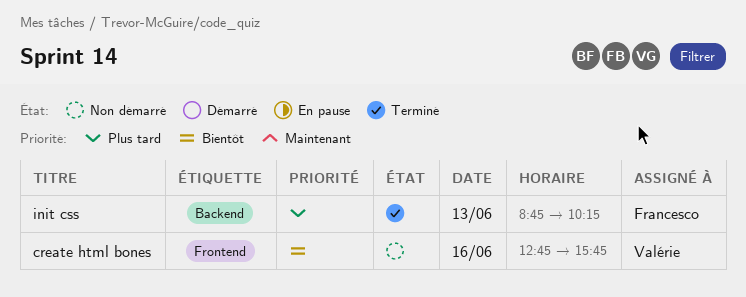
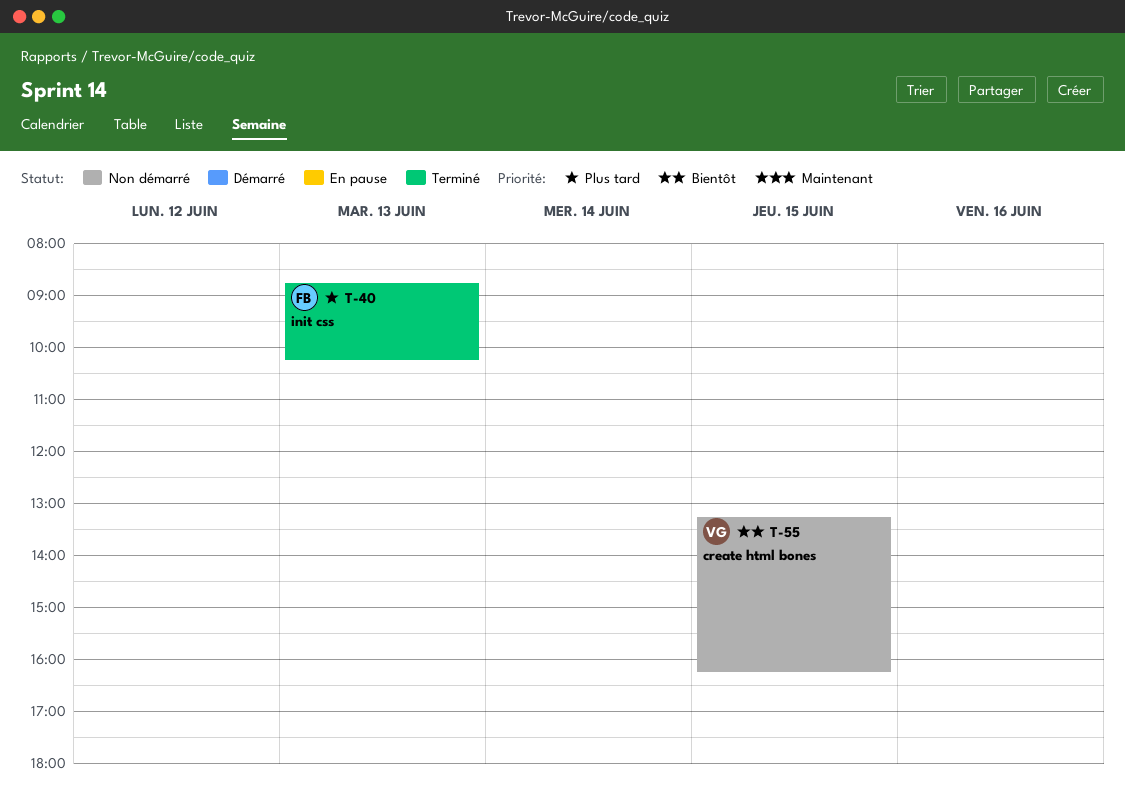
create html bones, day: Jun 16 -> Jun 15
create html bones, begins: 12:45 -> 13:15
create html bones, ends: 15:45 -> 16:15

